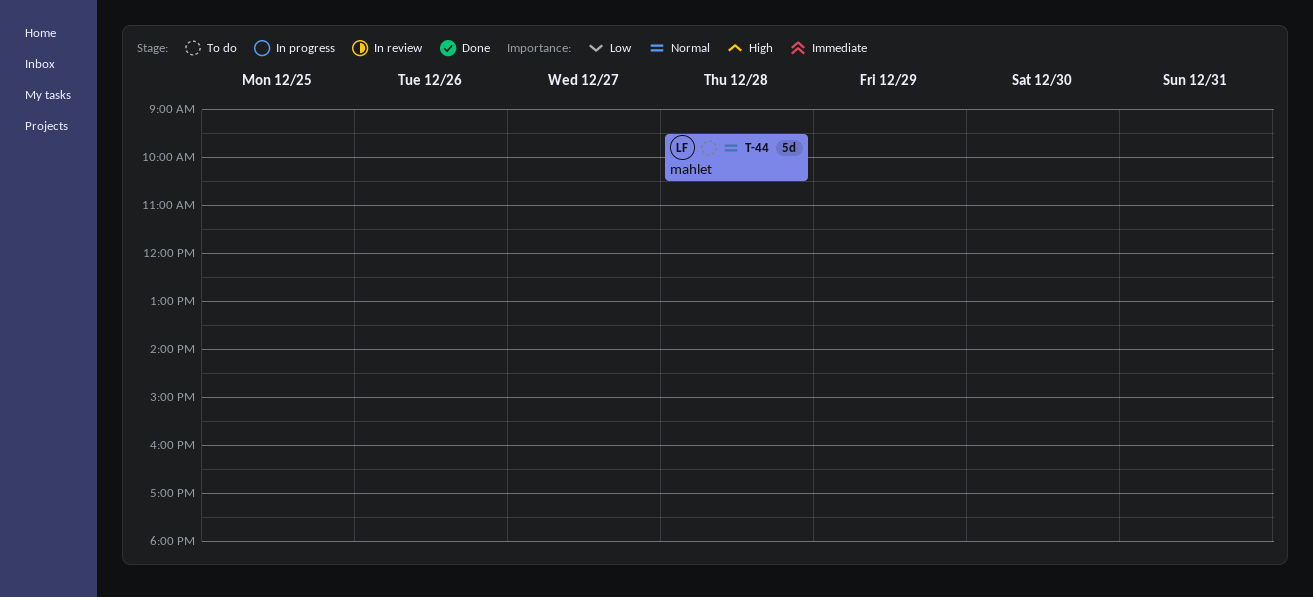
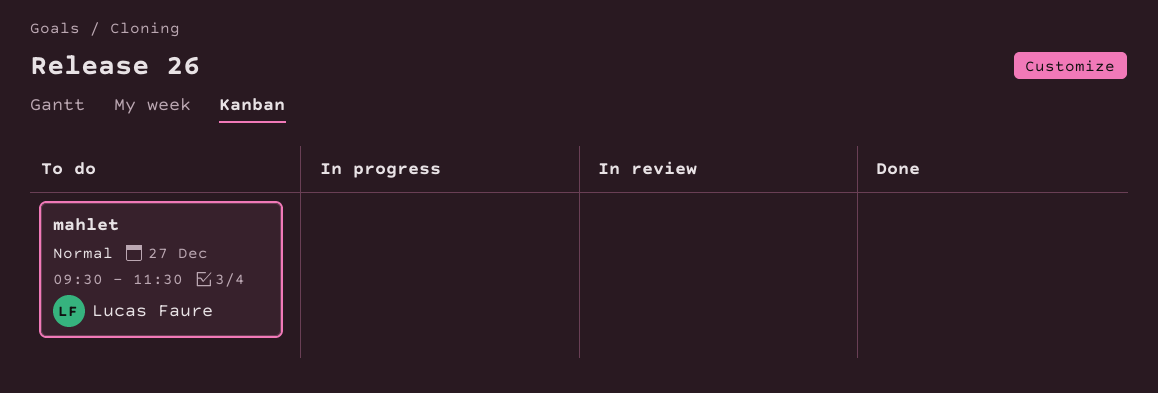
mahlet, day: Dec 28 -> Dec 27
mahlet, ends: 10:30 -> 11:30

